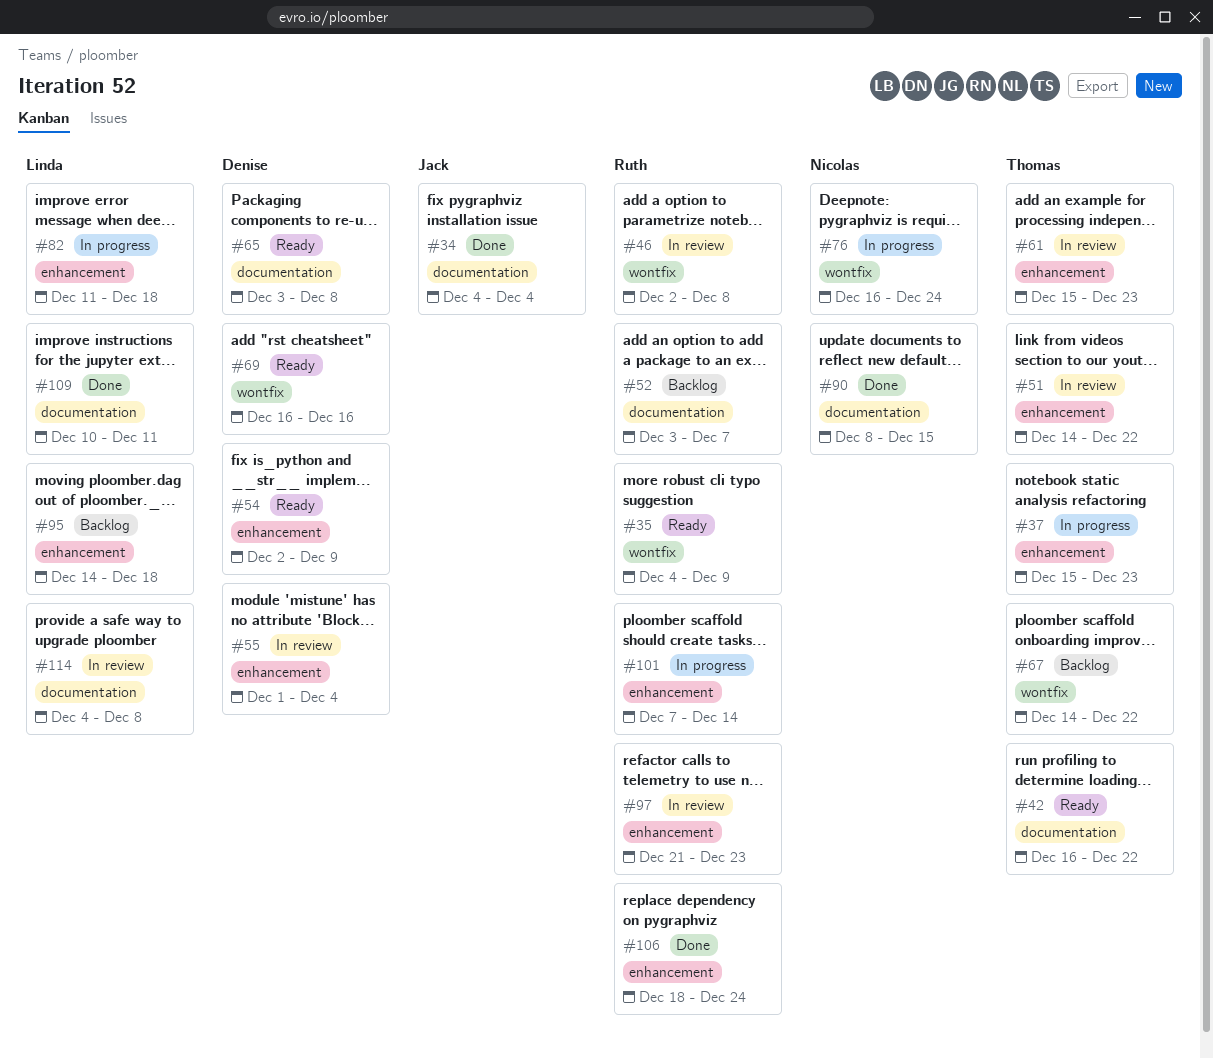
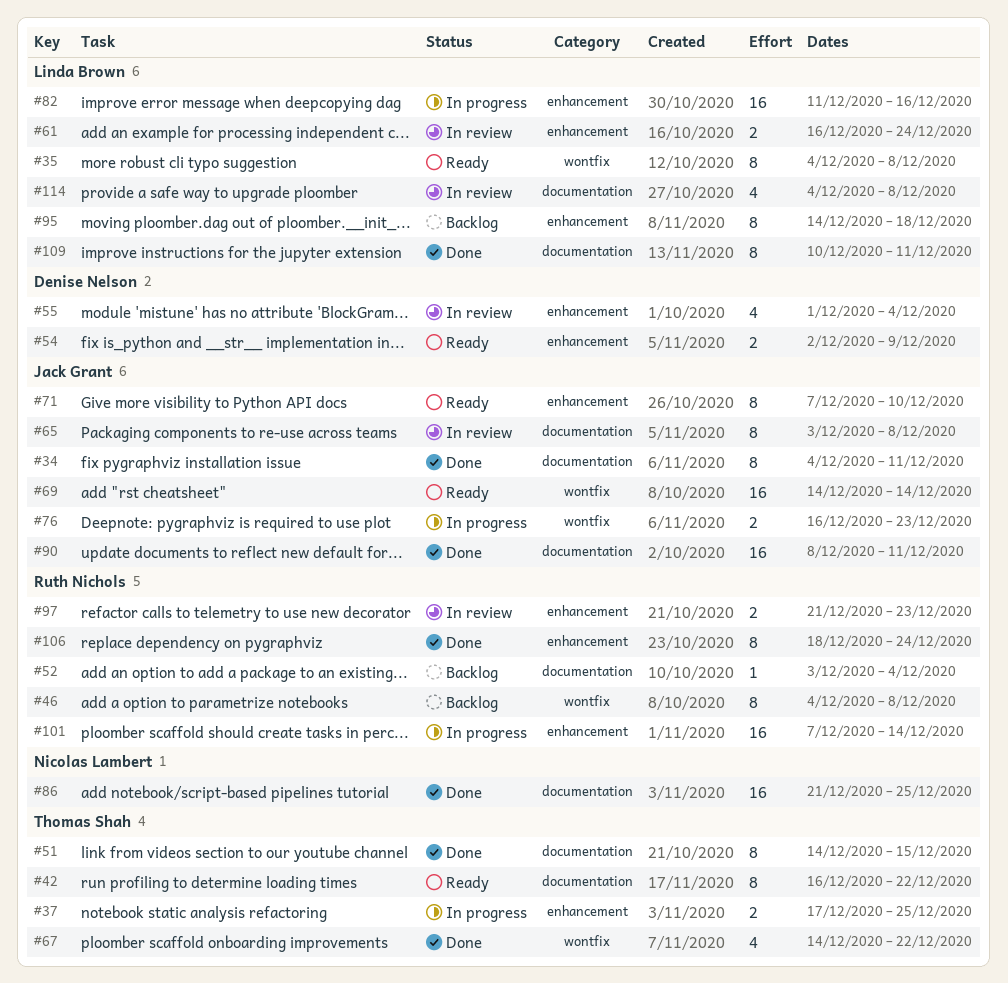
#34, due: Dec 4 -> Dec 11
#35, owner: Ruth Nichols -> Linda Brown
#35, due: Dec 9 -> Dec 8
#37, start: Dec 15 -> Dec 17
#37, due: Dec 23 -> Dec 25
#46, status: In review -> Backlog
#46, start: Dec 2 -> Dec 4
#51, status: In review -> Done
#51, label: enhancement -> documentation
#51, due: Dec 22 -> Dec 15
#52, due: Dec 7 -> Dec 4
#61, owner: Thomas Shah -> Linda Brown
#61, start: Dec 15 -> Dec 16
#61, due: Dec 23 -> Dec 24
#65, status: Ready -> In review
#65, owner: Denise Nelson -> Jack Grant
#67, status: Backlog -> Done
#69, owner: Denise Nelson -> Jack Grant
#69, start: Dec 16 -> Dec 14
#69, due: Dec 16 -> Dec 14
#71: none -> present
#76, owner: Nicolas Lambert -> Jack Grant
#76, due: Dec 24 -> Dec 23
#82, due: Dec 18 -> Dec 16
#86: none -> present
#90, owner: Nicolas Lambert -> Jack Grant
#90, due: Dec 15 -> Dec 11

